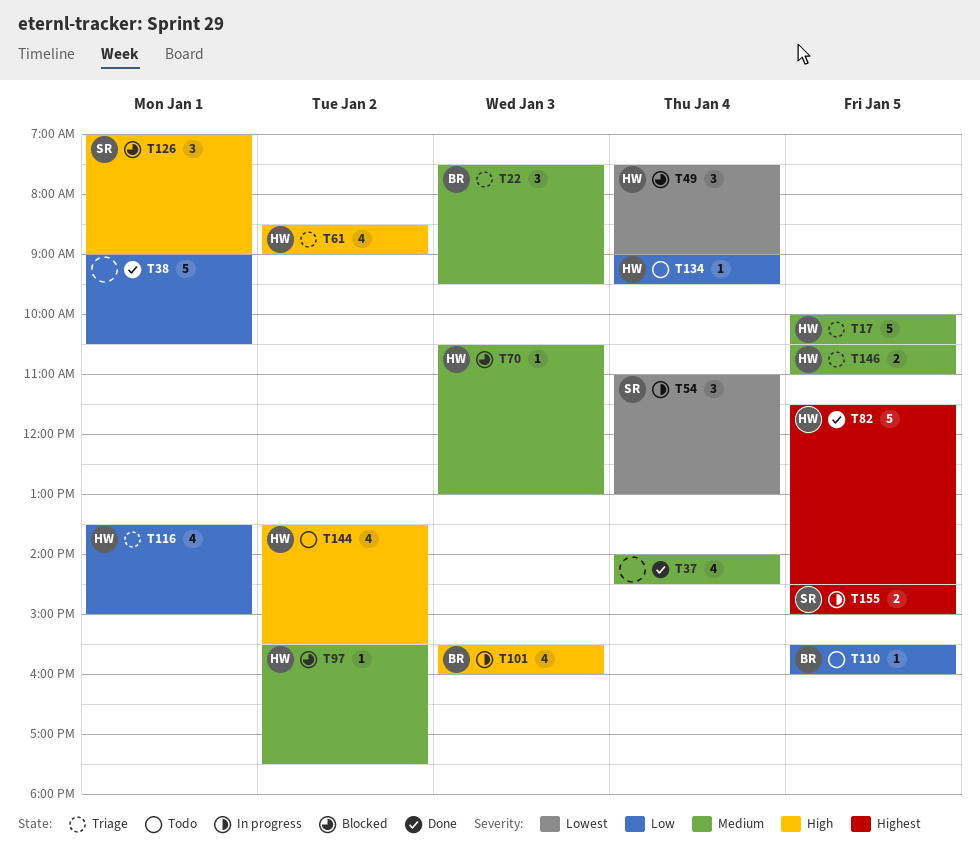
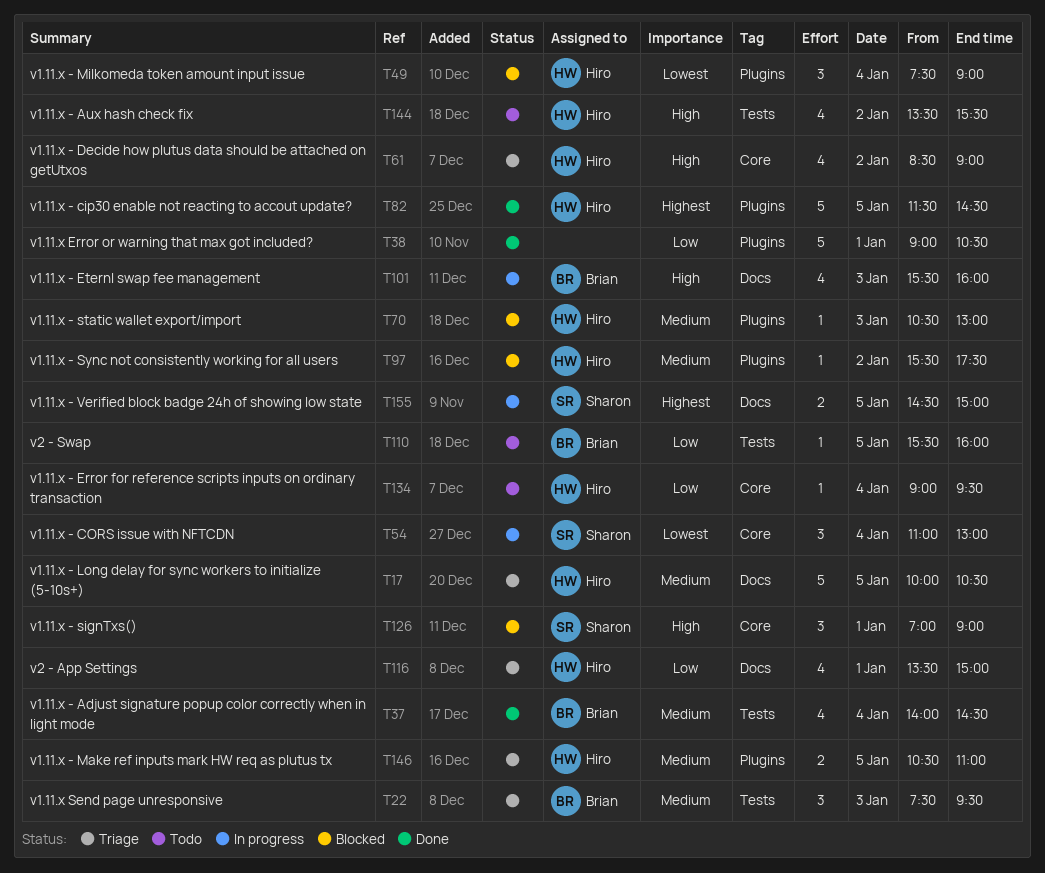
T37, owner: none -> Brian

